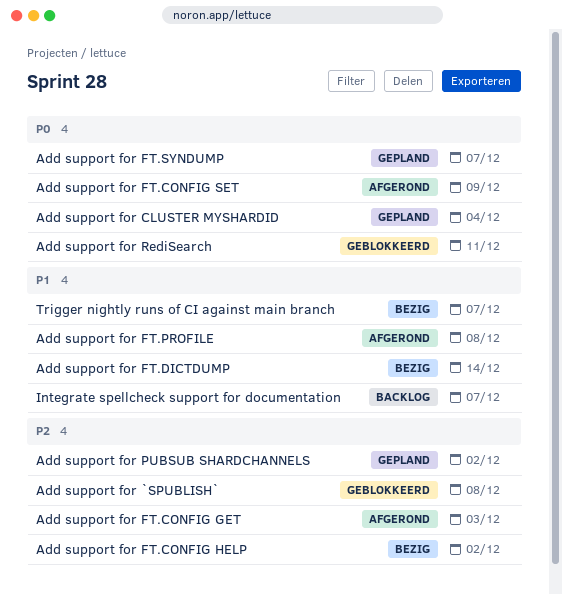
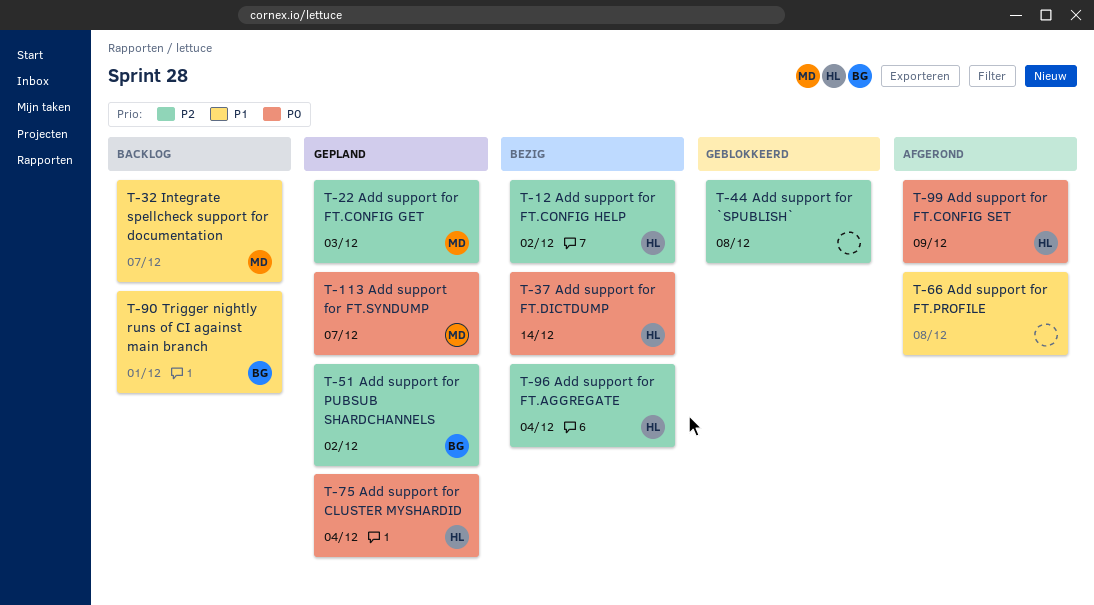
Add support for FT.AGGREGATE: none -> present
Add support for FT.CONFIG GET, status: Afgerond -> Gepland
Add support for FT.DICTDUMP, priority: P1 -> P0
Add support for RediSearch: present -> none
Trigger nightly runs of CI against main branch, status: Bezig -> Backlog
Trigger nightly runs of CI against main branch, due: Dec 7 -> Dec 1

